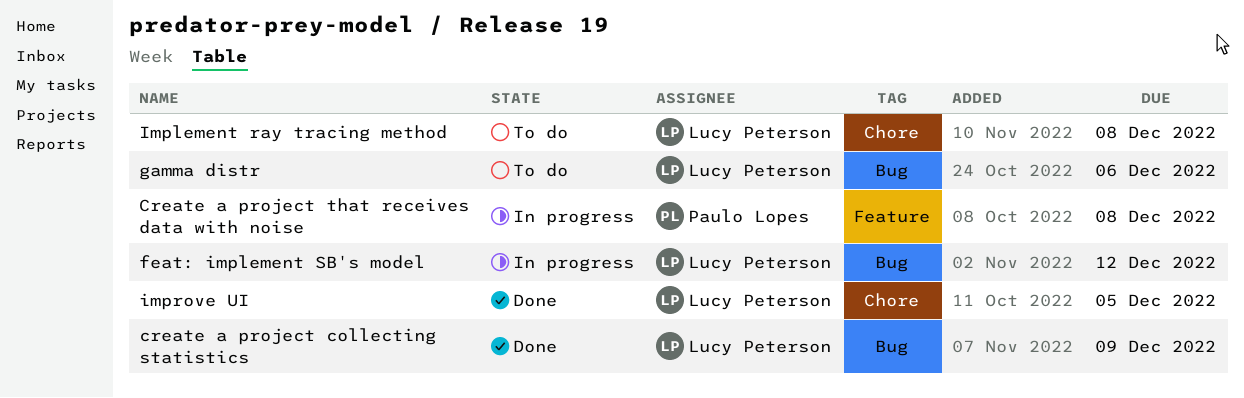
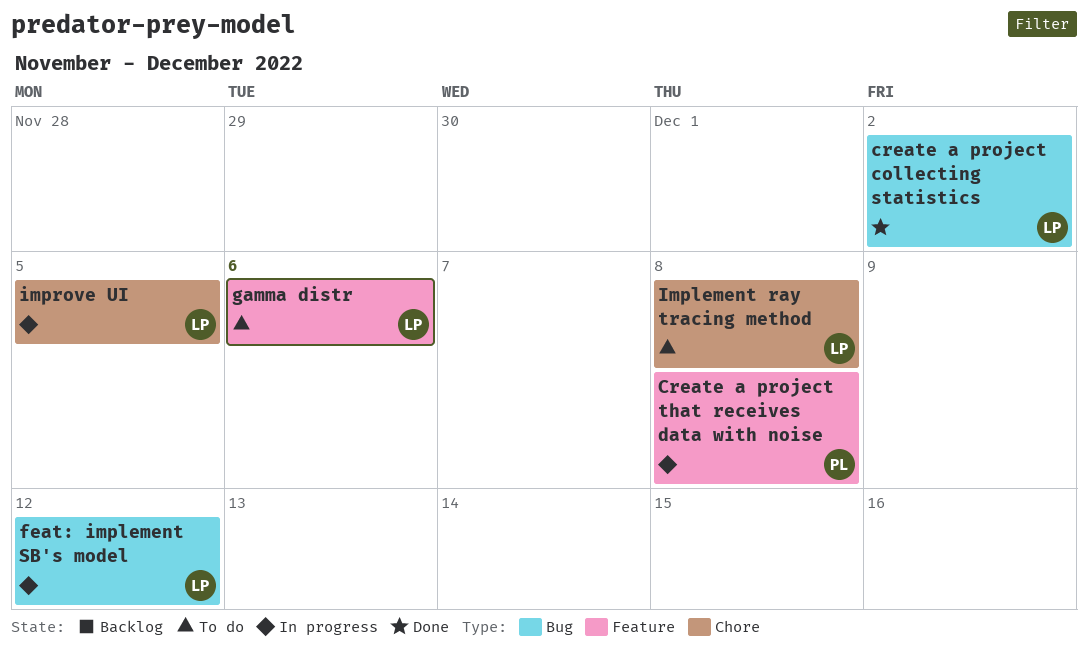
create a project collecting statistics, due: Dec 9 -> Dec 2
gamma distr, label: Bug -> Feature
improve UI, status: Done -> In progress

